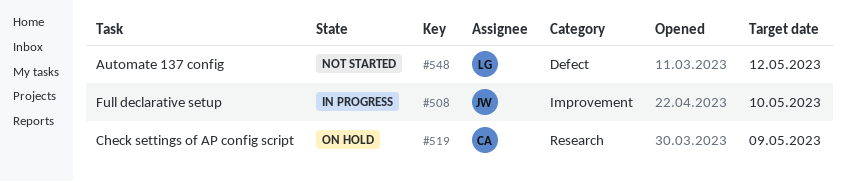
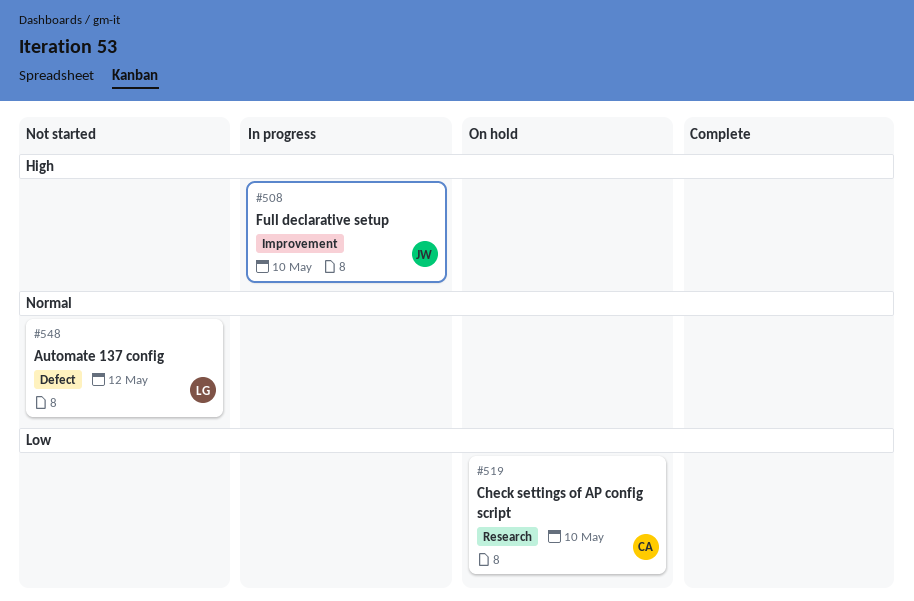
#519, due: May 9 -> May 10

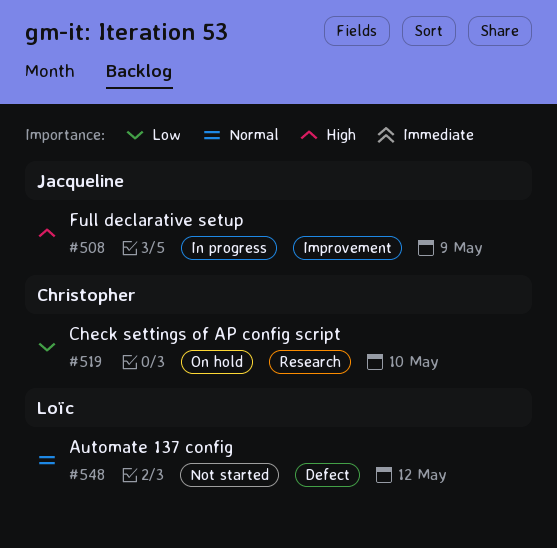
#508, due: May 10 -> May 9

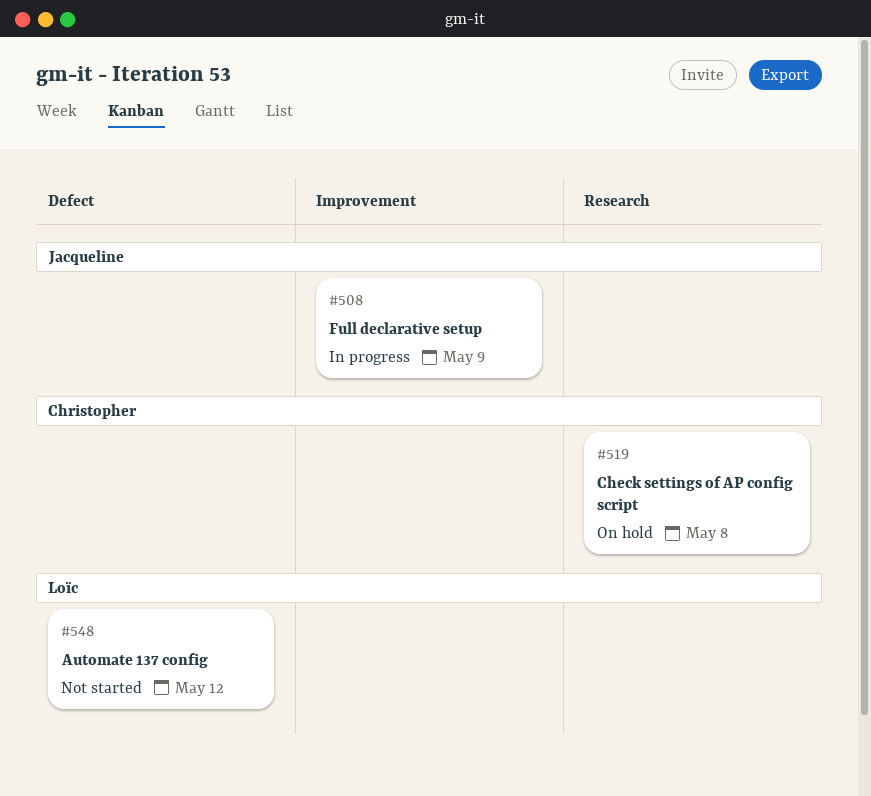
#519, due: May 10 -> May 8

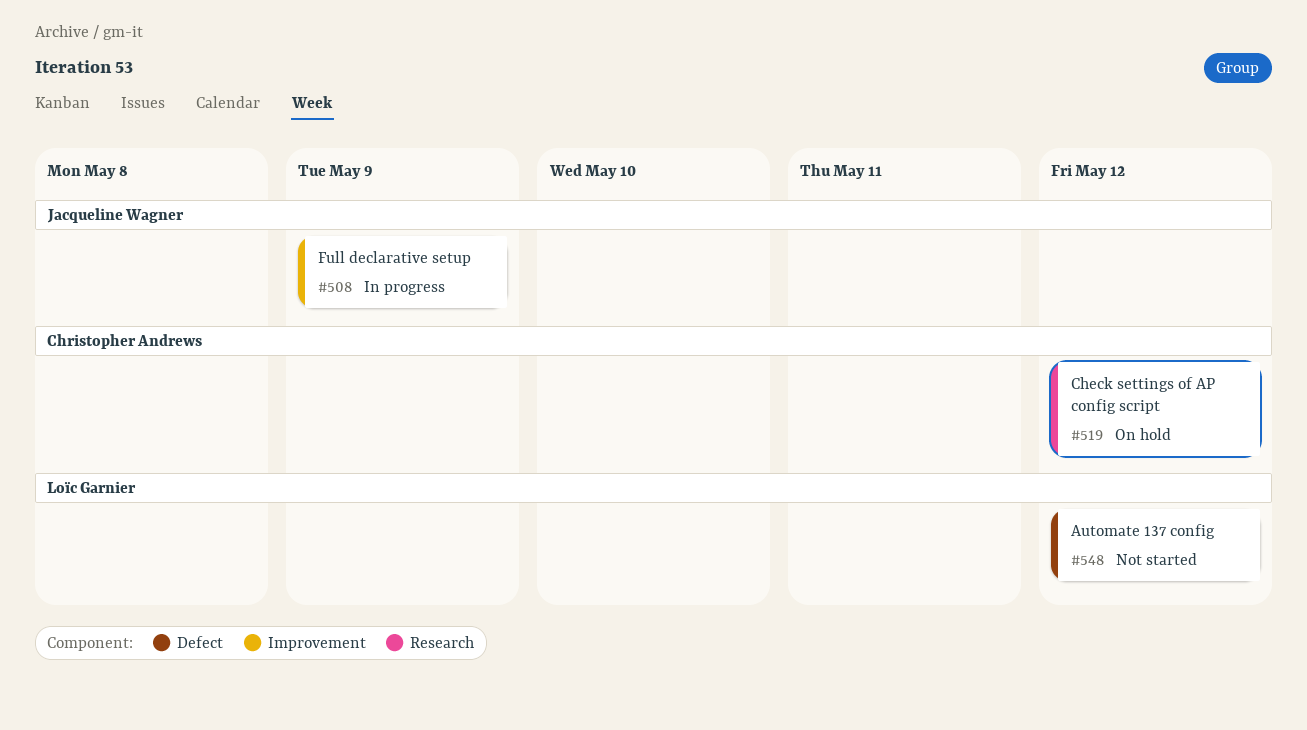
#519, due: May 8 -> May 12

